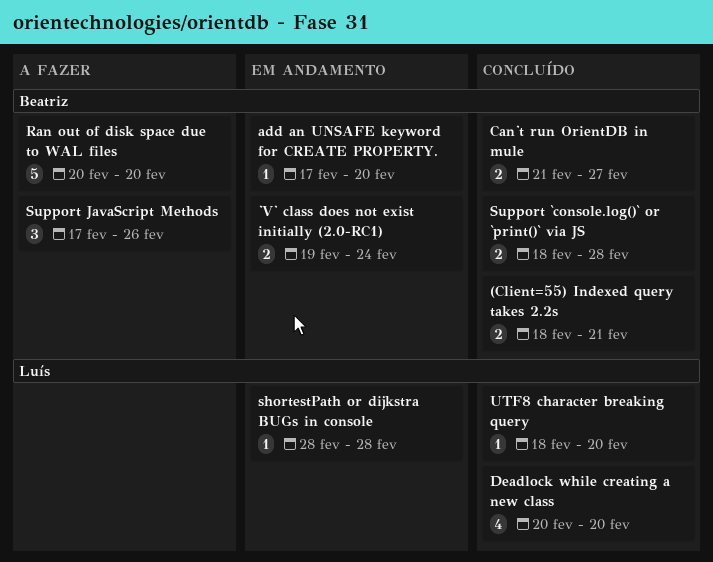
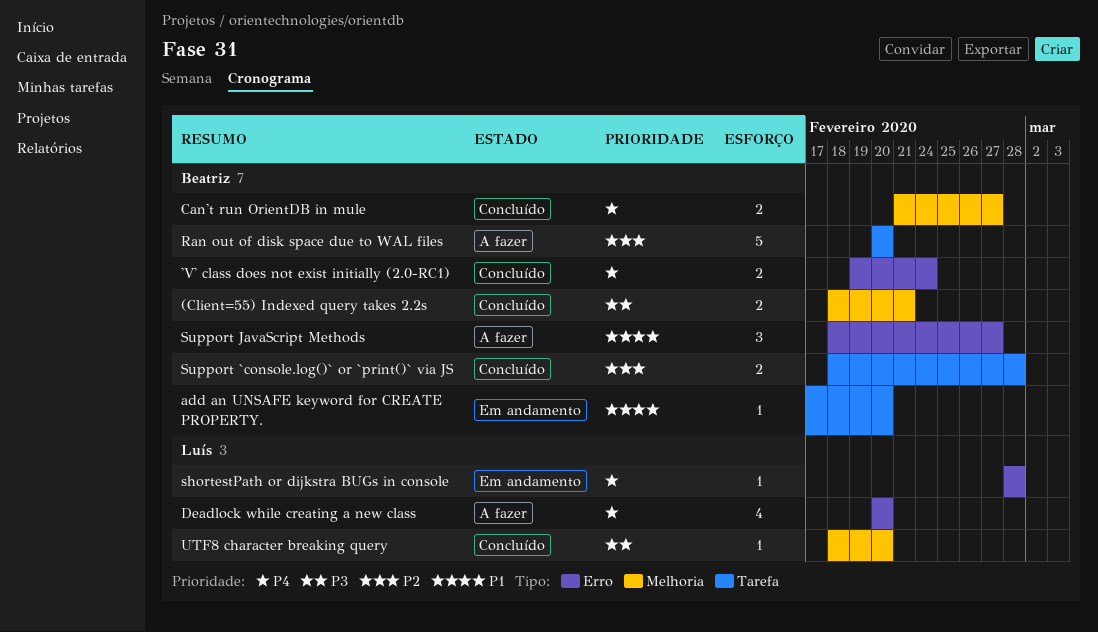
'V' class does not exist initially (2.0-RC1), status: Em andamento -> Concluído
Deadlock while creating a new class, status: Concluído -> A fazer
Support JavaScript Methods, start: Feb 17 -> Feb 18
Support JavaScript Methods, due: Feb 26 -> Feb 27

